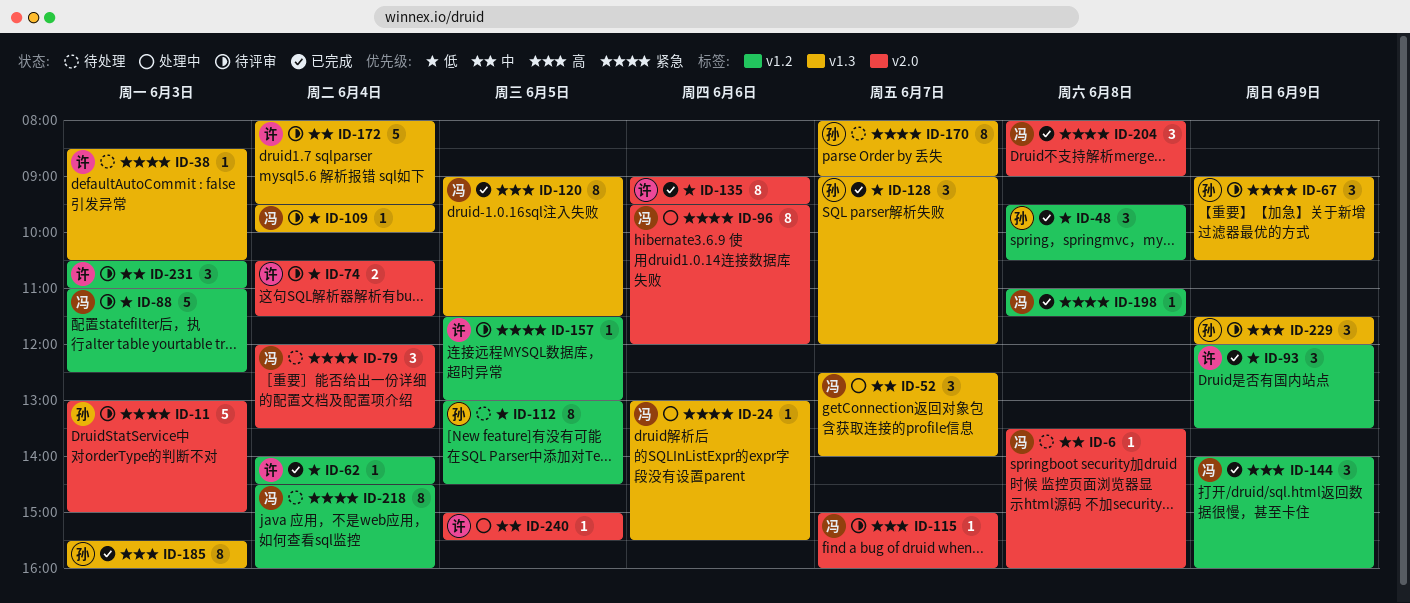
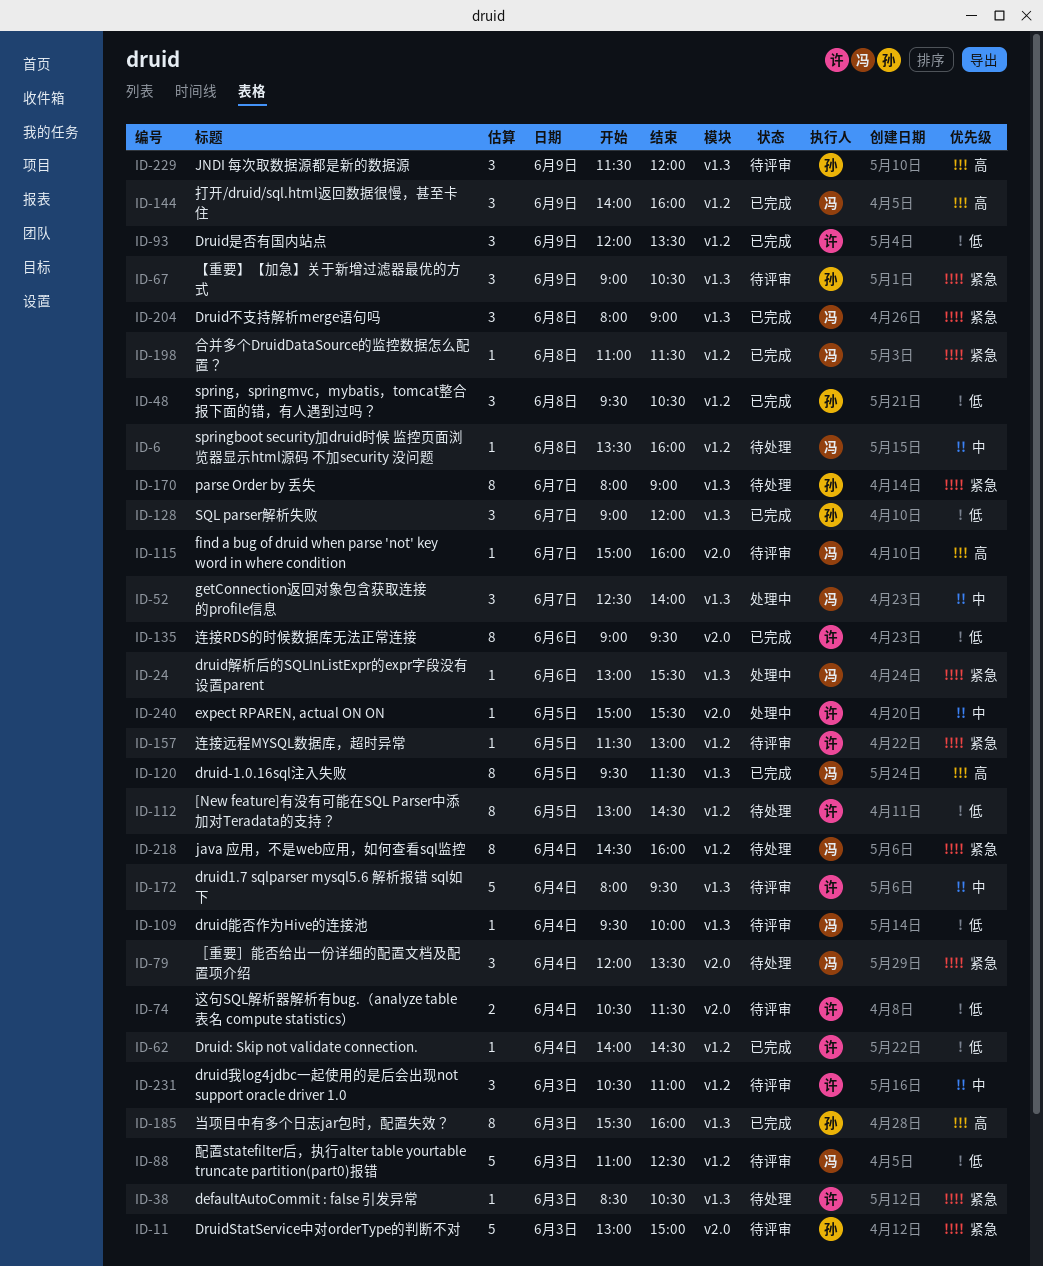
ID-6, label: v2.0 -> v1.2
ID-96: present -> none
ID-112, owner: 孙 -> 许
ID-120, begins: 09:00 -> 09:30
ID-204, label: v2.0 -> v1.3

